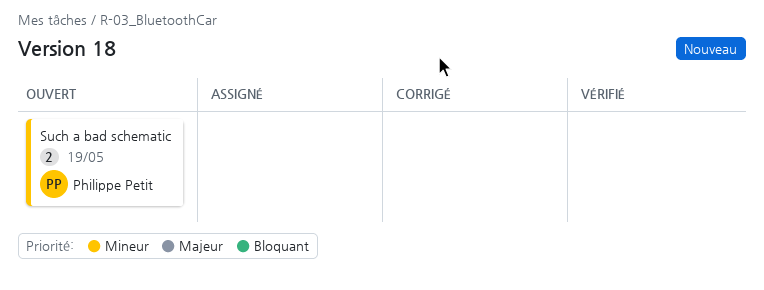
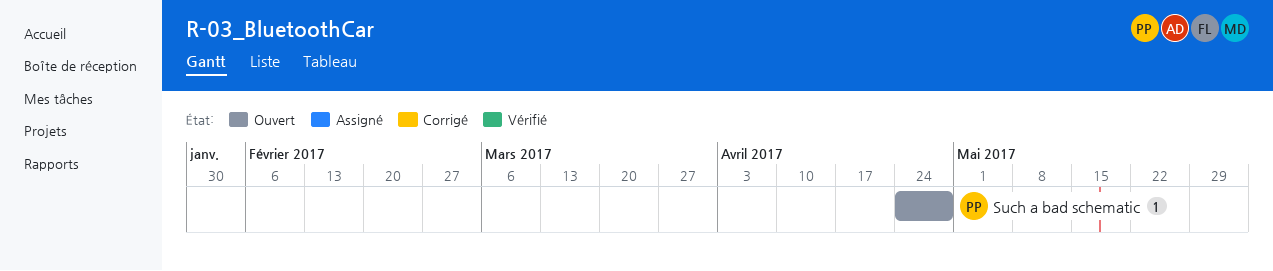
Such a bad schematic, estimate: 2 -> 1
Such a bad schematic, due: May 19 -> Apr 28

